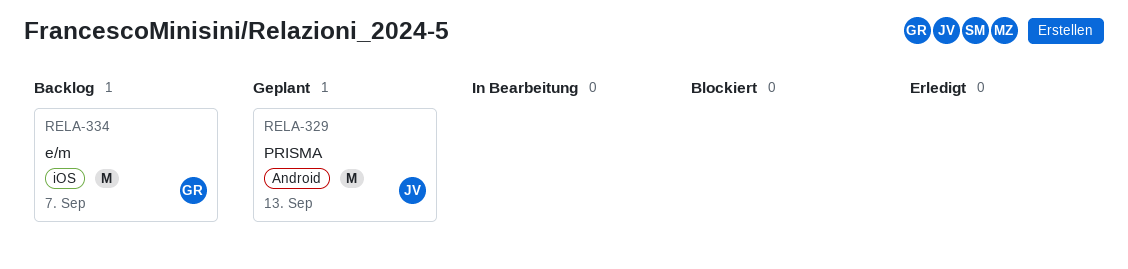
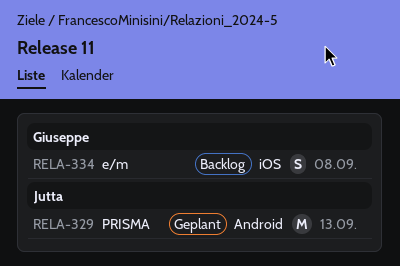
RELA-334, estimate: M -> S
RELA-334, due: Sep 7 -> Sep 8

